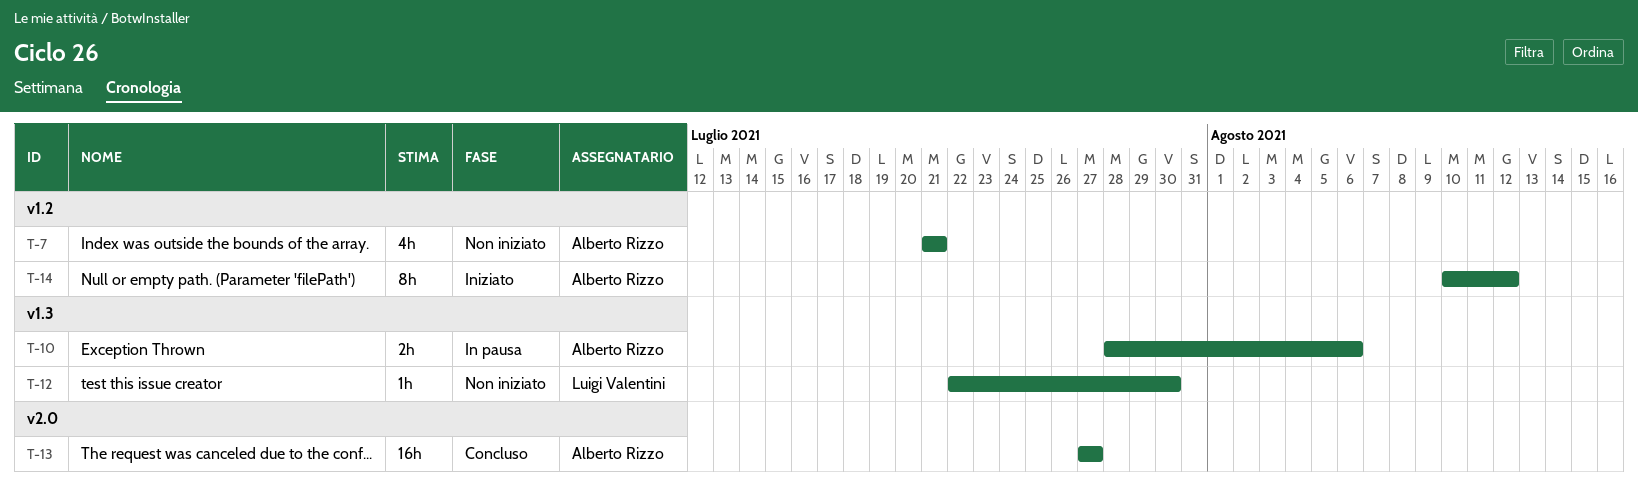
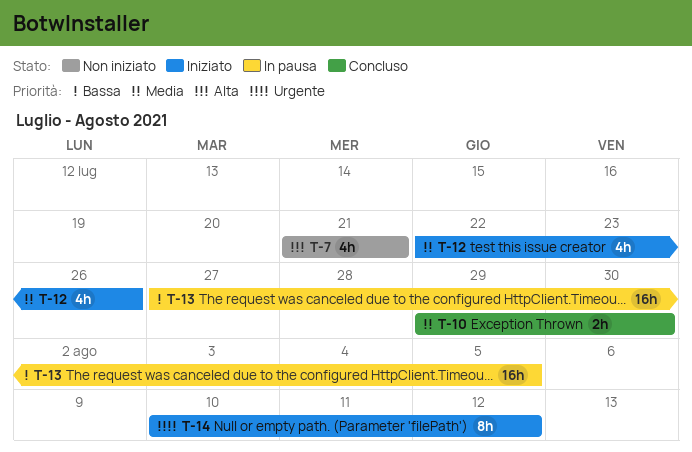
T-10, status: In pausa -> Concluso
T-10, start: Jul 28 -> Jul 29
T-10, due: Aug 6 -> Jul 30
T-12, status: Non iniziato -> Iniziato
T-12, estimate: 1h -> 4h
T-12, due: Jul 30 -> Jul 26
T-13, status: Concluso -> In pausa
T-13, due: Jul 27 -> Aug 5

